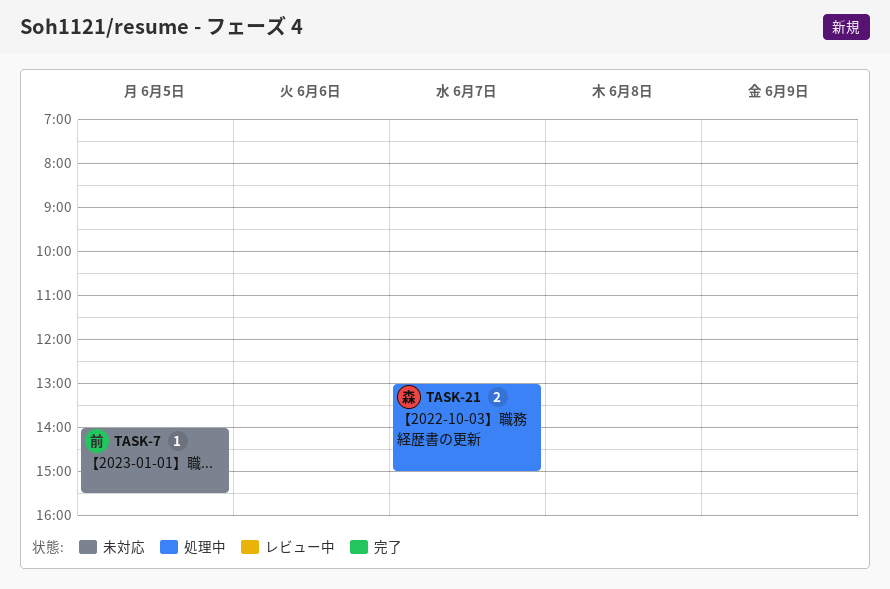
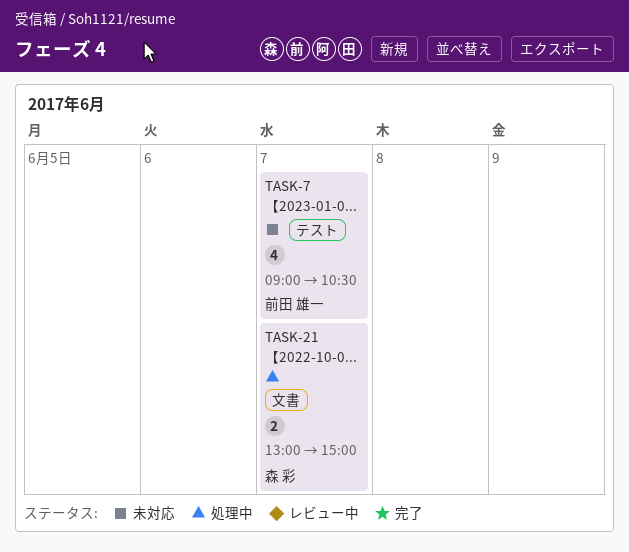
TASK-7, estimate: 1 -> 4
TASK-7, day: Jun 5 -> Jun 7
TASK-7, begins: 14:00 -> 09:00
TASK-7, ends: 15:30 -> 10:30

